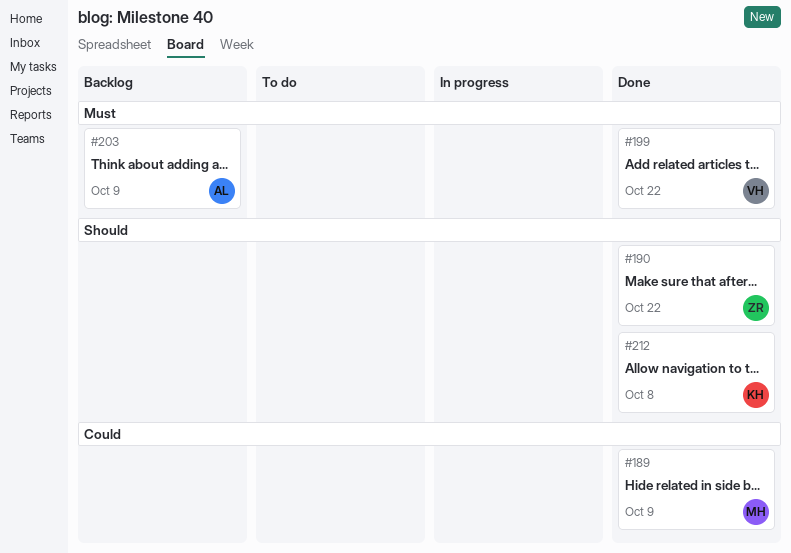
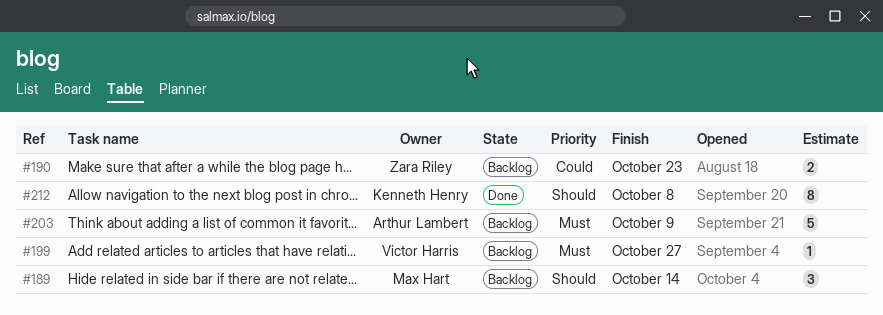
#189, status: Done -> Backlog
#189, priority: Could -> Should
#189, due: Oct 9 -> Oct 14
#190, status: Done -> Backlog
#190, priority: Should -> Could
#190, due: Oct 22 -> Oct 23
#199, status: Done -> Backlog
#199, due: Oct 22 -> Oct 27

